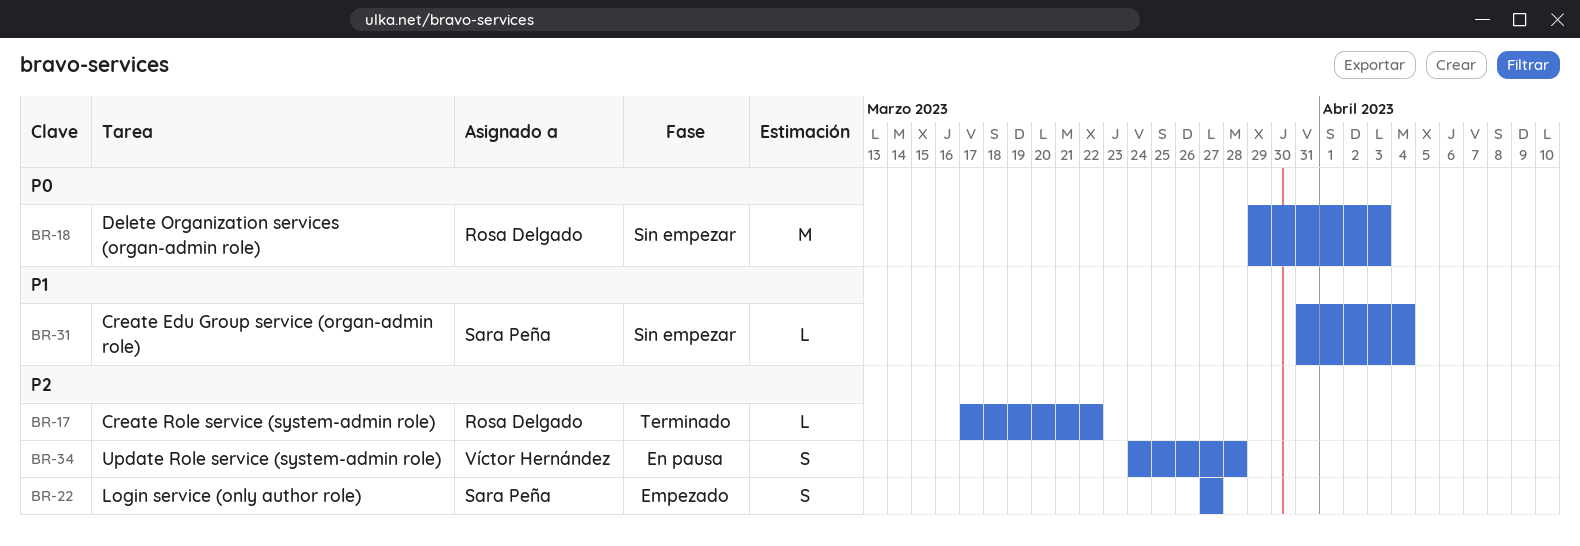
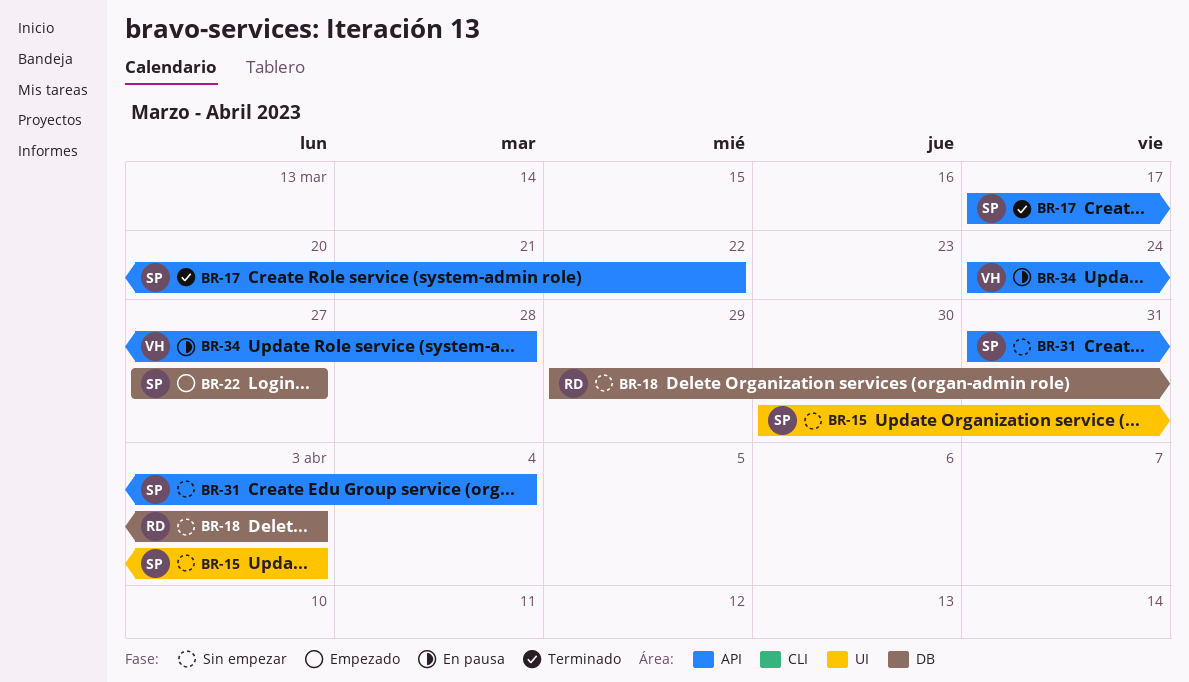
BR-15: none -> present
BR-17, owner: Rosa Delgado -> Sara Peña

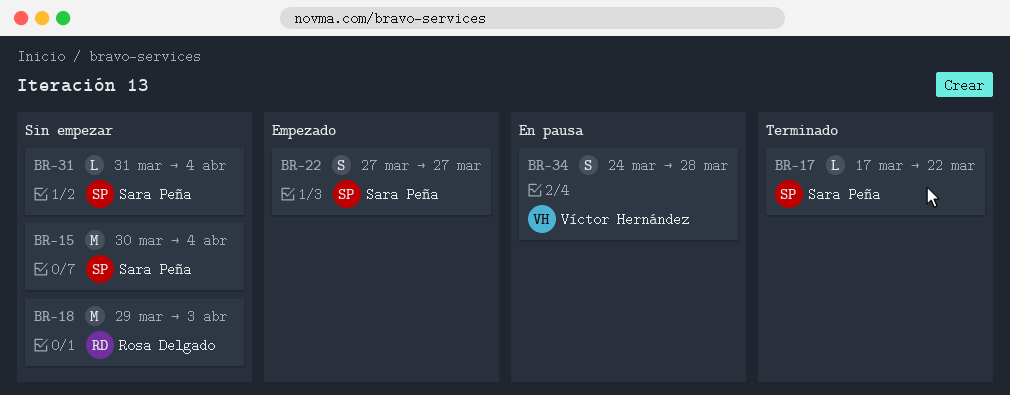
BR-15, due: Apr 3 -> Apr 4

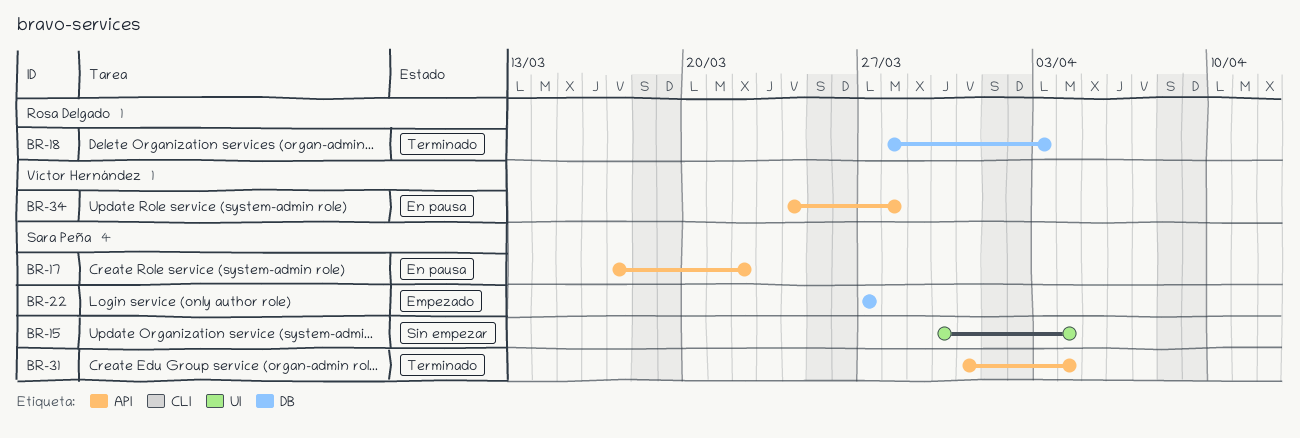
BR-17, status: Terminado -> En pausa
BR-18, status: Sin empezar -> Terminado
BR-18, start: Mar 29 -> Mar 28
BR-31, status: Sin empezar -> Terminado

